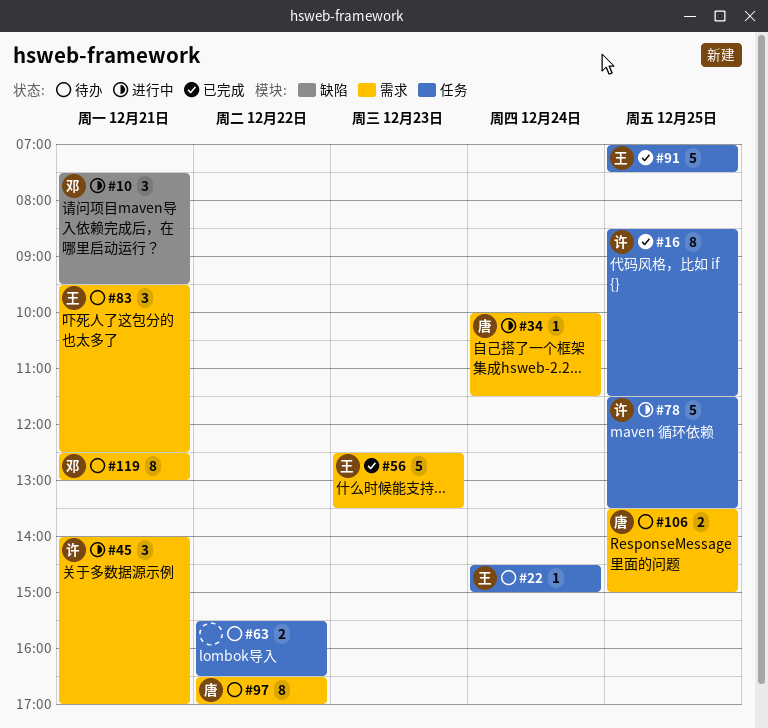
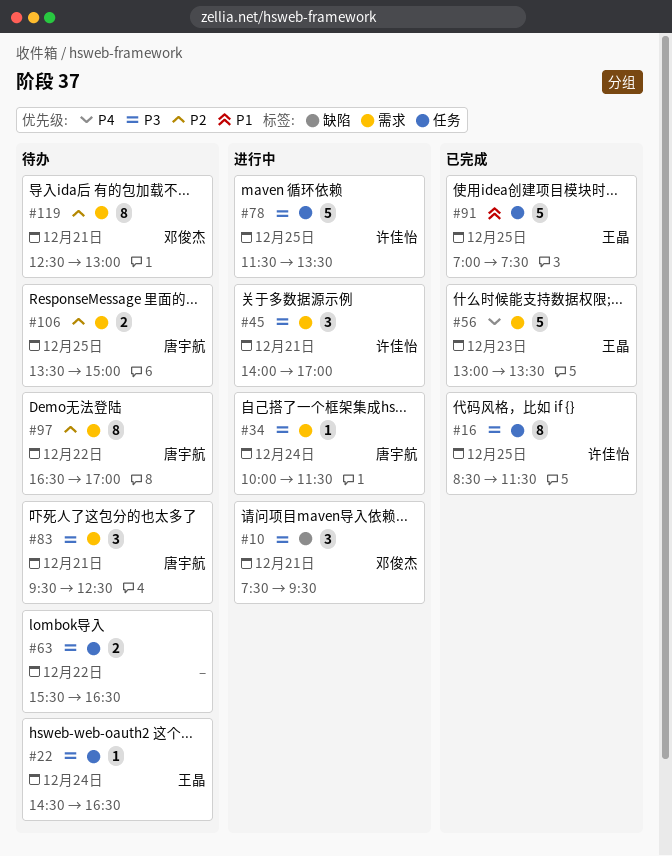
#22, ends: 15:00 -> 16:30
#56, begins: 12:30 -> 13:00
#83, owner: 王晶 -> 唐宇航

